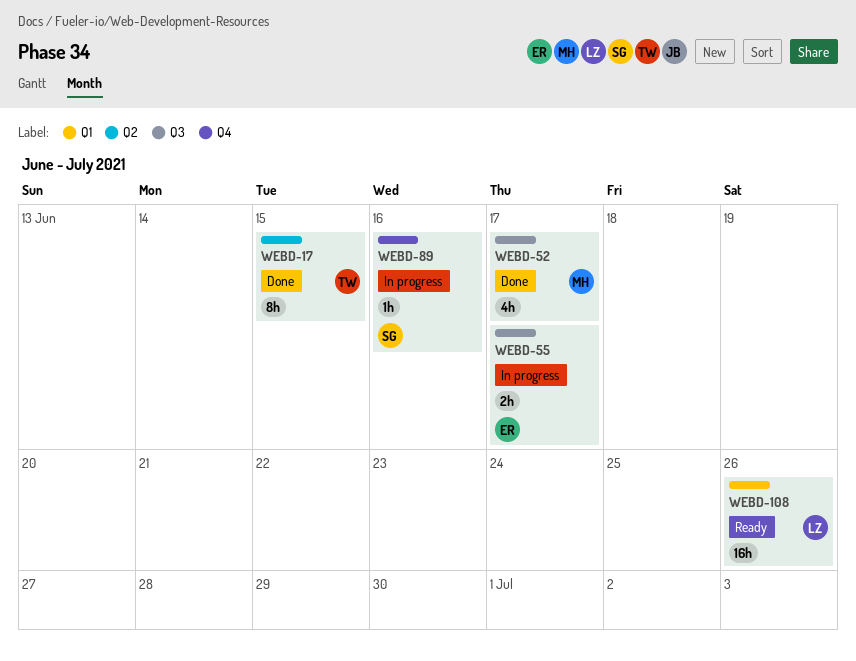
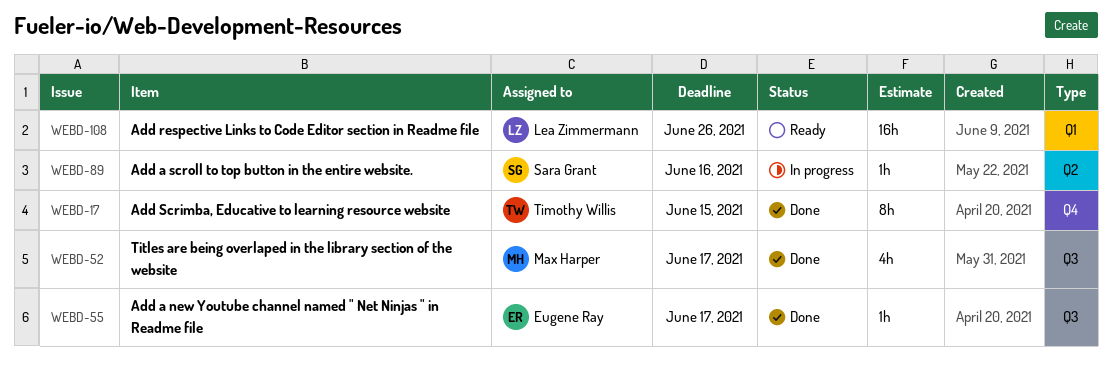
WEBD-17, label: Q2 -> Q4
WEBD-55, status: In progress -> Done
WEBD-55, estimate: 2h -> 1h
WEBD-89, label: Q4 -> Q2

